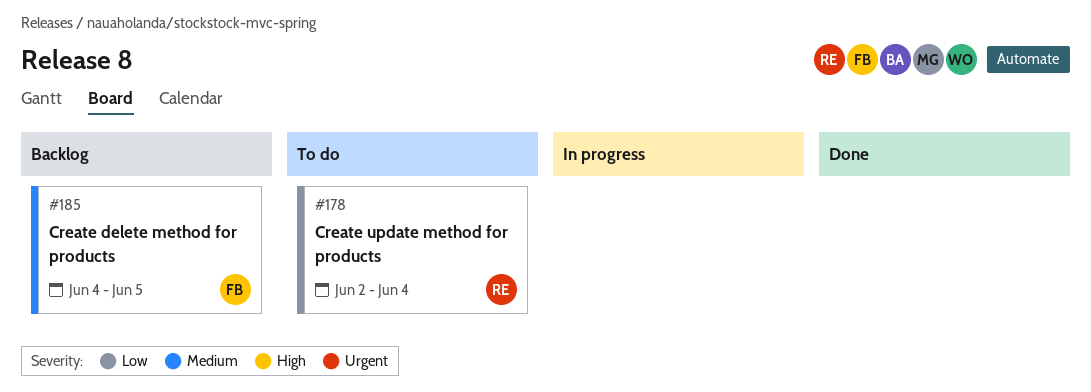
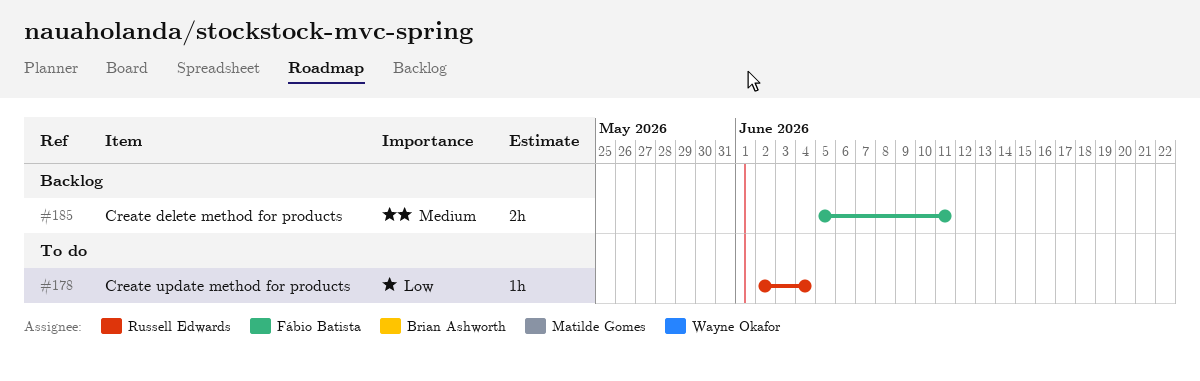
#185, start: Jun 4 -> Jun 5
#185, due: Jun 5 -> Jun 11

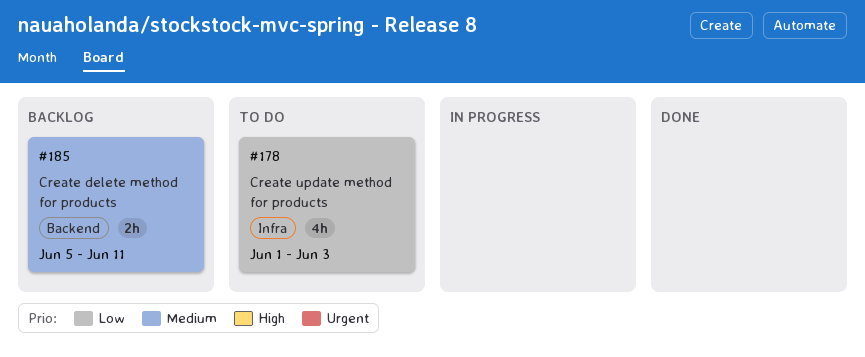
#178, estimate: 1h -> 4h
#178, start: Jun 2 -> Jun 1
#178, due: Jun 4 -> Jun 3

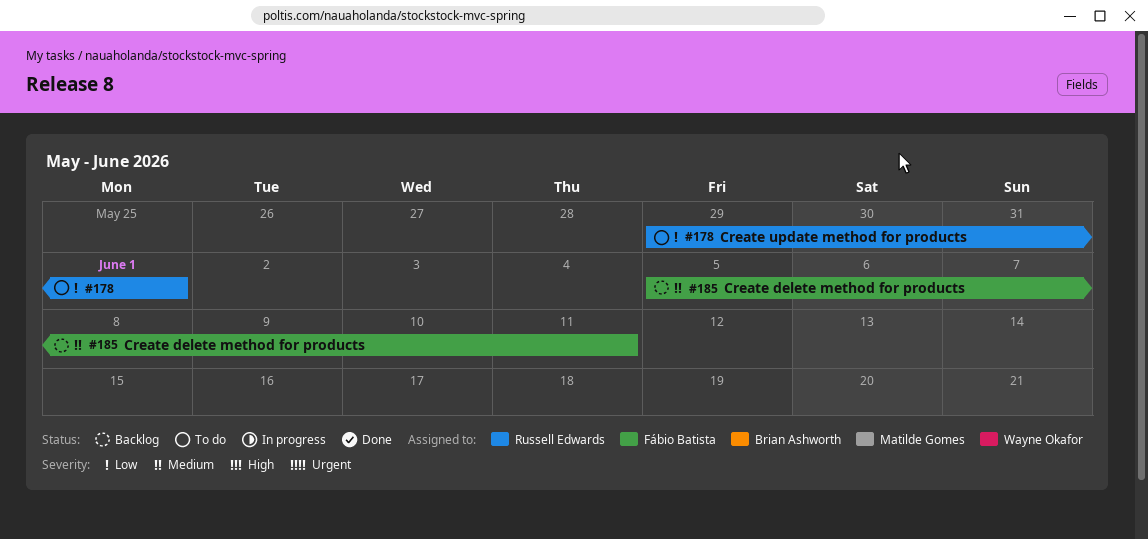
#178, start: Jun 1 -> May 29
#178, due: Jun 3 -> Jun 1

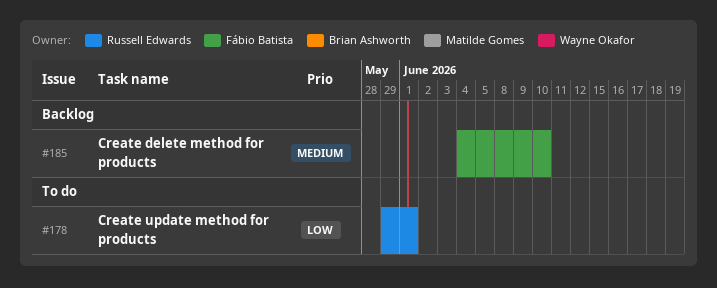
#185, start: Jun 5 -> Jun 4
#185, due: Jun 11 -> Jun 10

